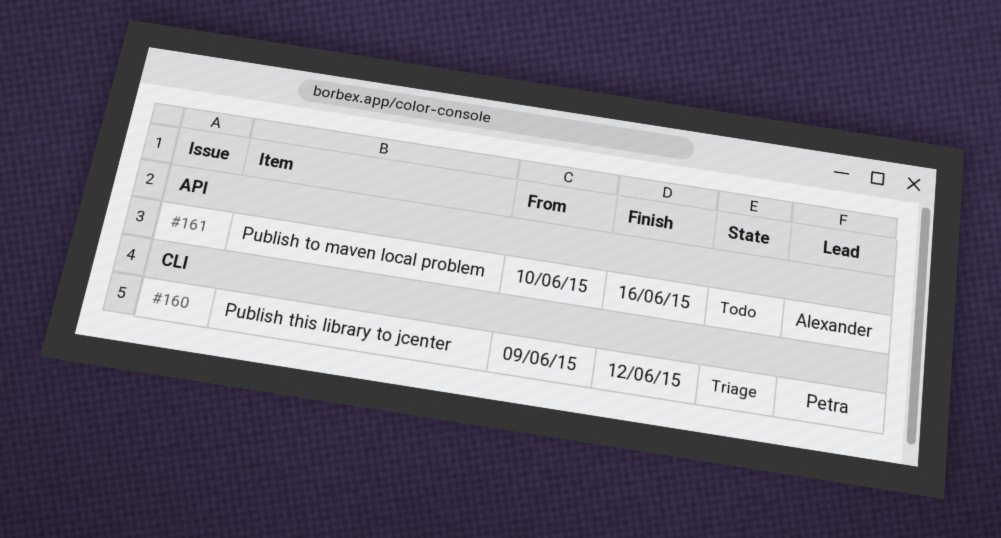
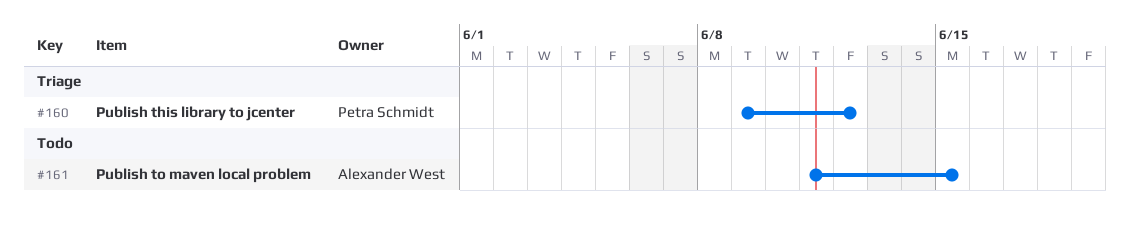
#161, start: Jun 10 -> Jun 11
#161, due: Jun 16 -> Jun 15

